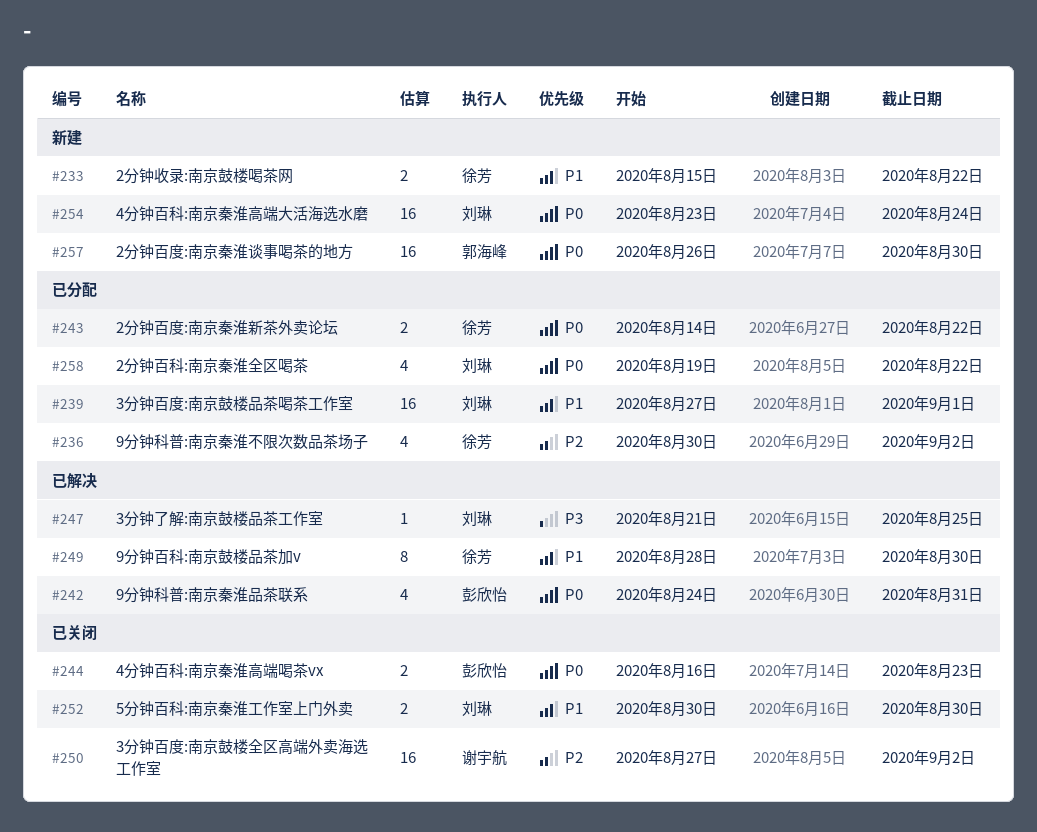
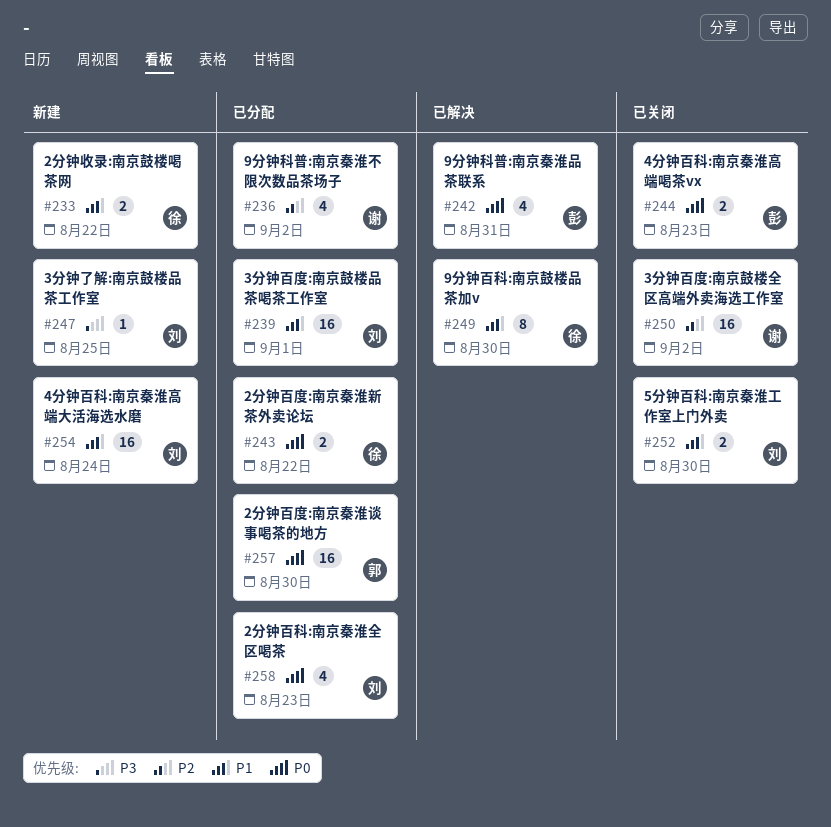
#236, owner: 徐芳 -> 谢宇航
#247, status: 已解决 -> 新建
#254, priority: P0 -> P1
#257, status: 新建 -> 已分配
#258, due: Aug 22 -> Aug 23

